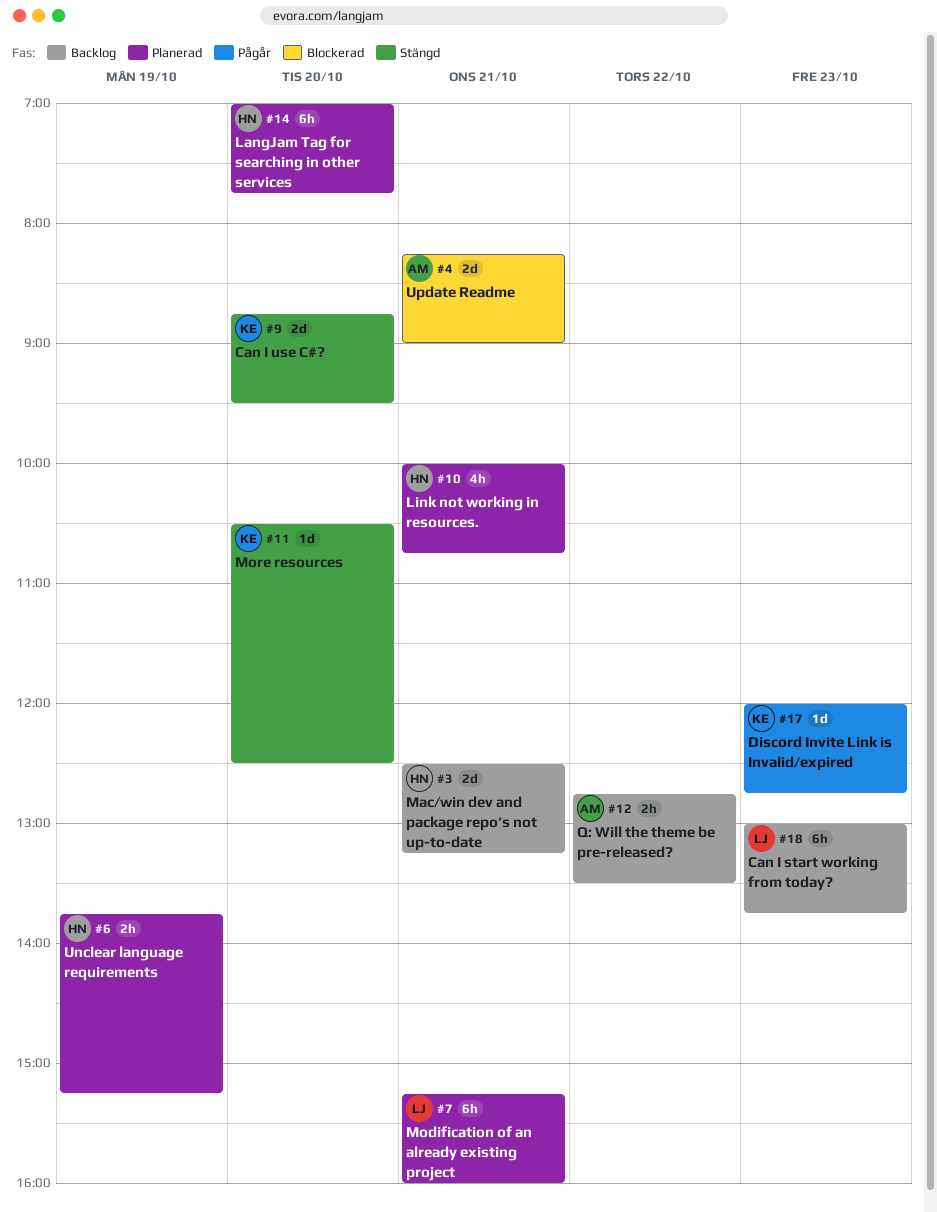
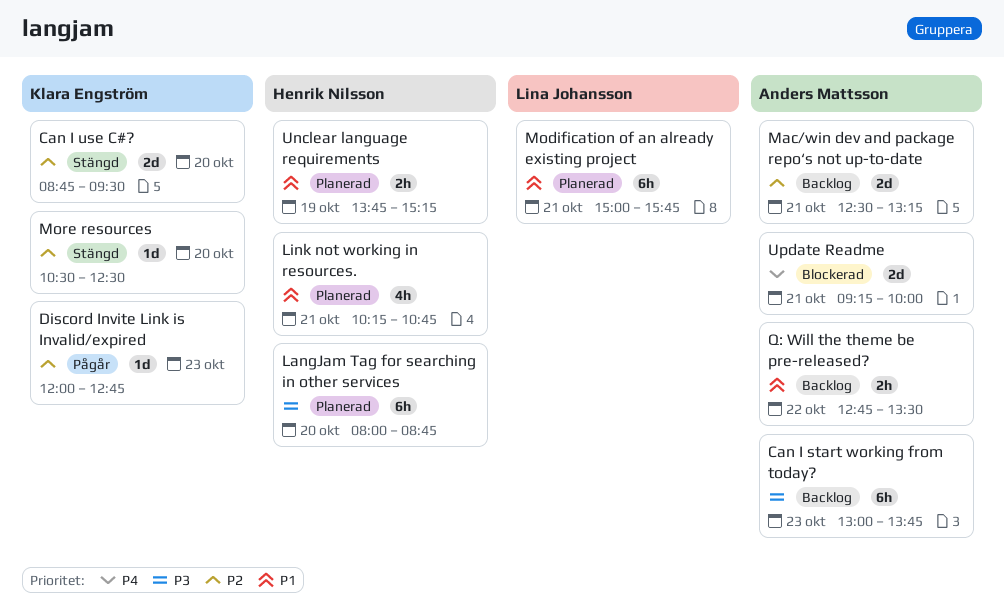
Can I start working from today?, owner: Lina Johansson -> Anders Mattsson
LangJam Tag for searching in other services, begins: 07:00 -> 08:00
LangJam Tag for searching in other services, ends: 07:45 -> 08:45
Link not working in resources., begins: 10:00 -> 10:15
Mac/win dev and package repo‘s not up-to-date, owner: Henrik Nilsson -> Anders Mattsson
Modification of an already existing project, begins: 15:15 -> 15:00
Modification of an already existing project, ends: 16:00 -> 15:45
Update Readme, begins: 08:15 -> 09:15
Update Readme, ends: 09:00 -> 10:00

